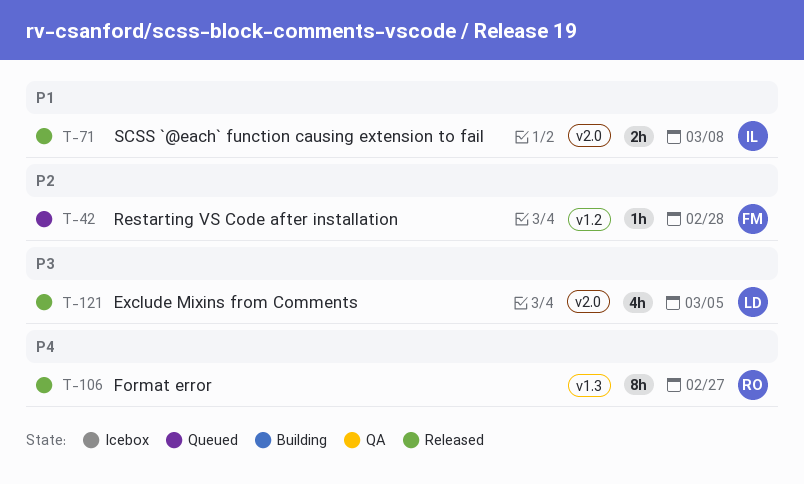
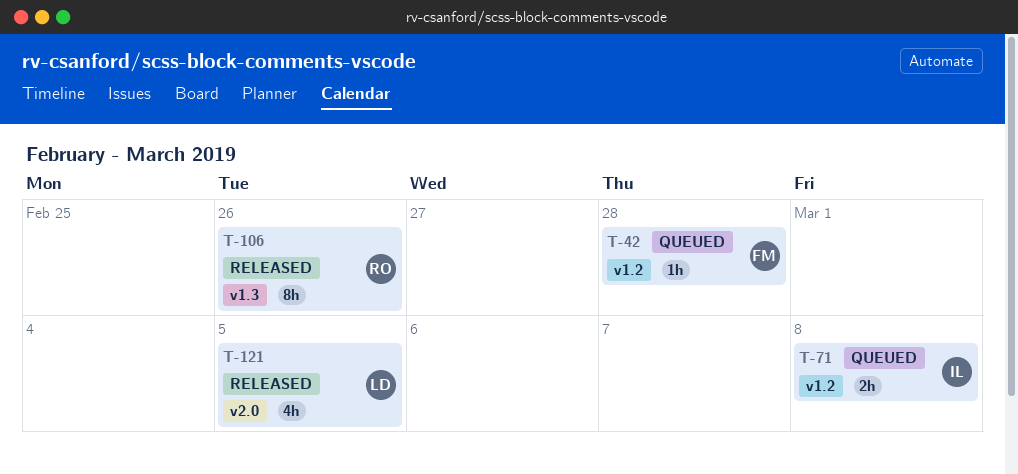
T-71, status: Released -> Queued
T-71, label: v2.0 -> v1.2
T-106, due: Feb 27 -> Feb 26

